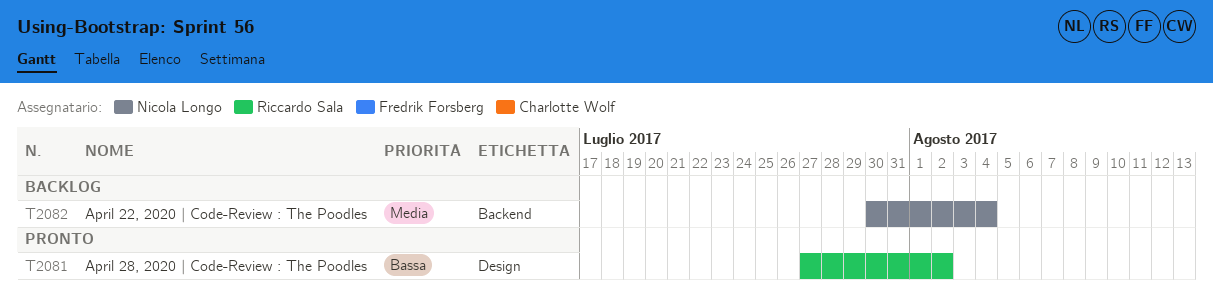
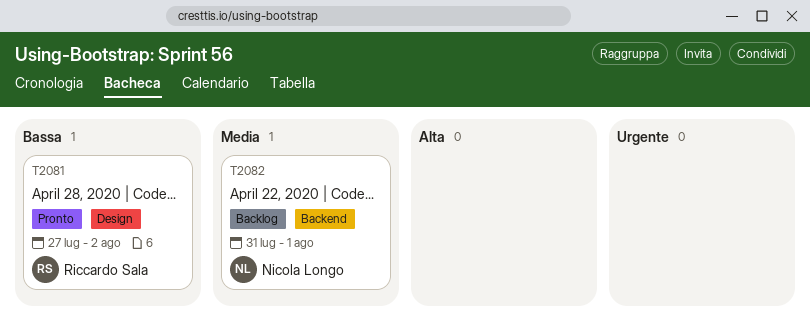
T2082, start: Jul 30 -> Jul 31
T2082, due: Aug 4 -> Aug 1

